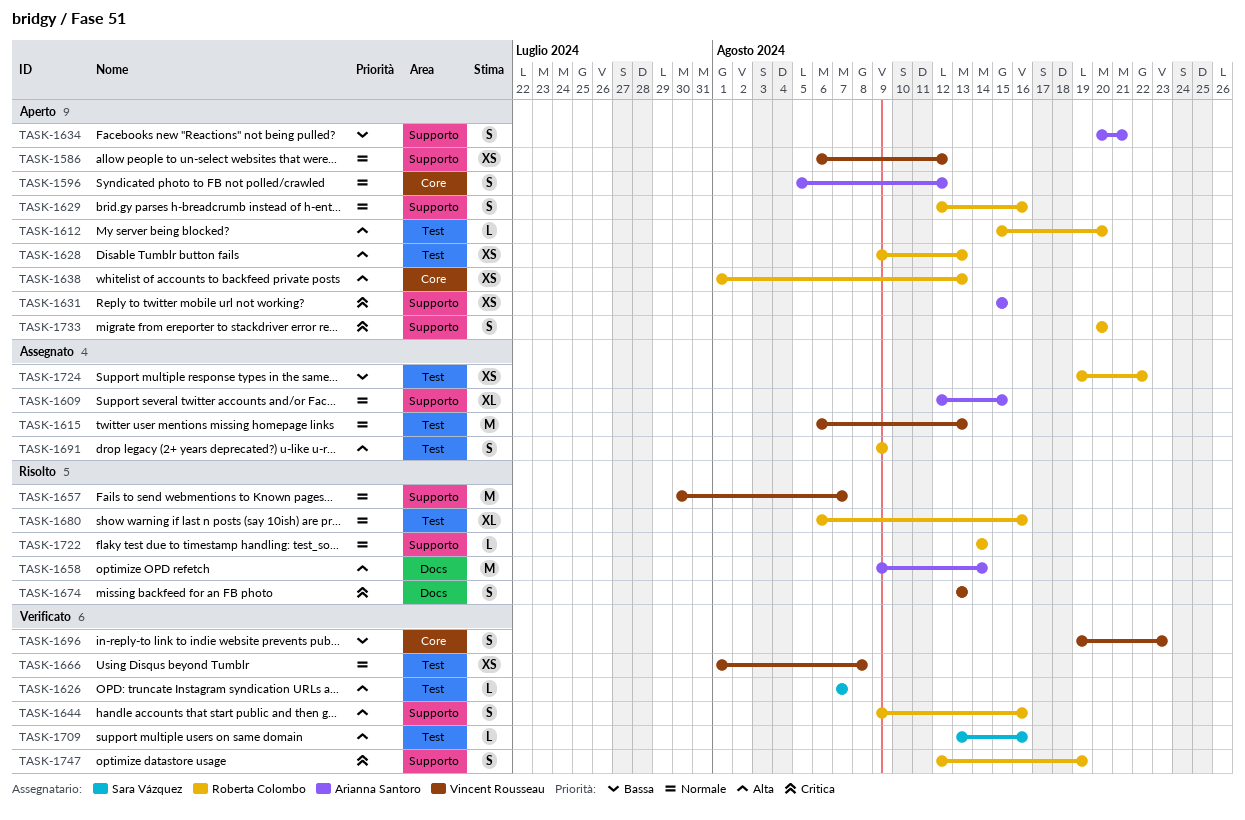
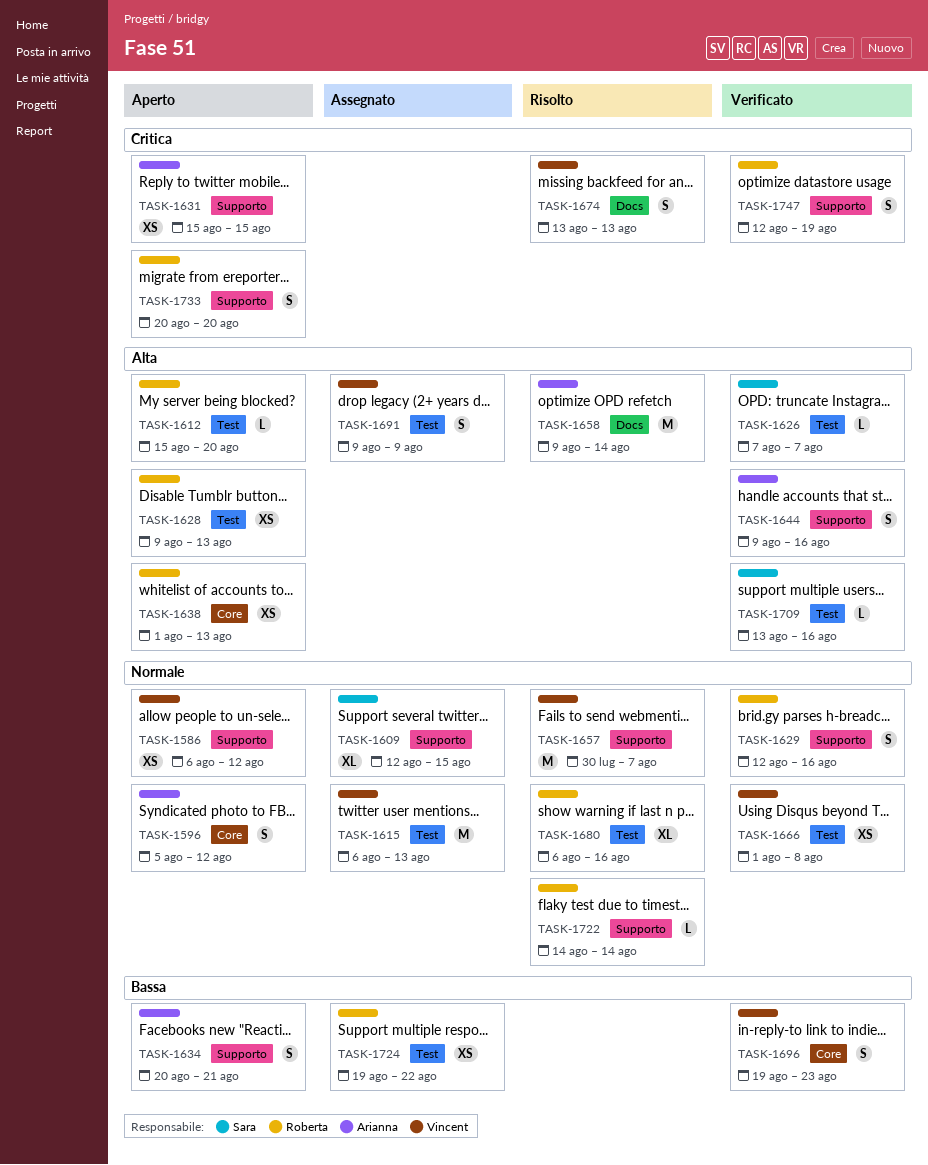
TASK-1609, owner: Arianna Santoro -> Sara Vázquez
TASK-1629, status: Aperto -> Verificato
TASK-1644, owner: Roberta Colombo -> Arianna Santoro
TASK-1691, owner: Roberta Colombo -> Vincent Rousseau

